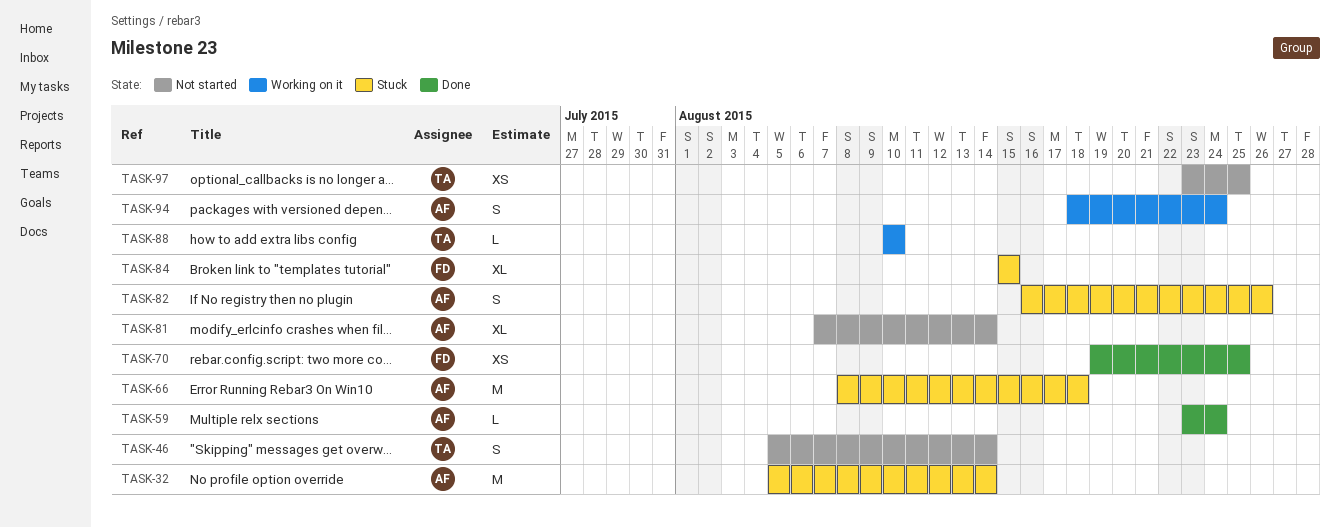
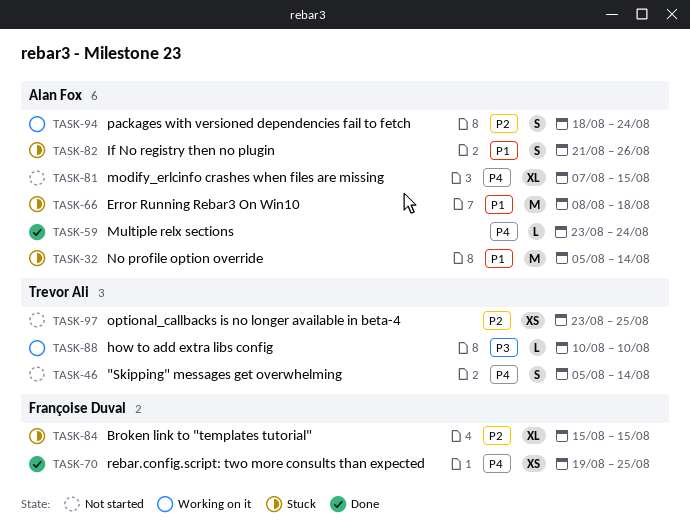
TASK-81, due: Aug 14 -> Aug 15
TASK-82, start: Aug 16 -> Aug 21

